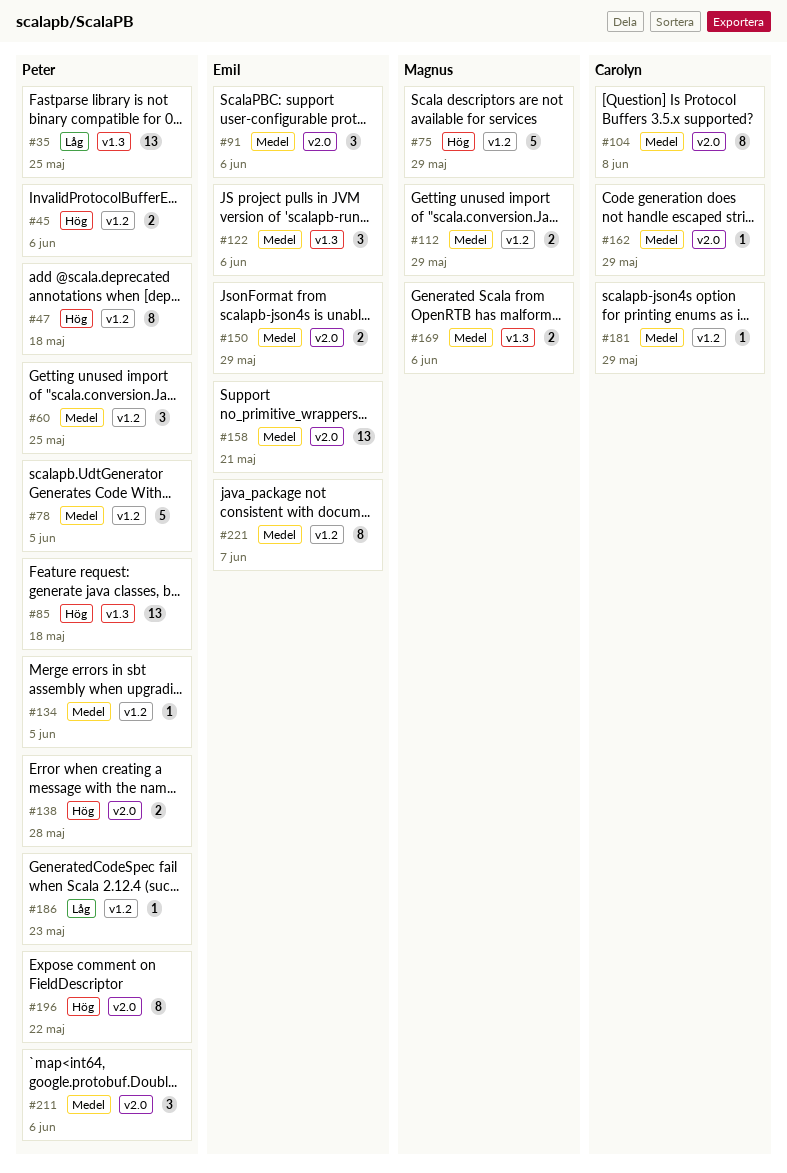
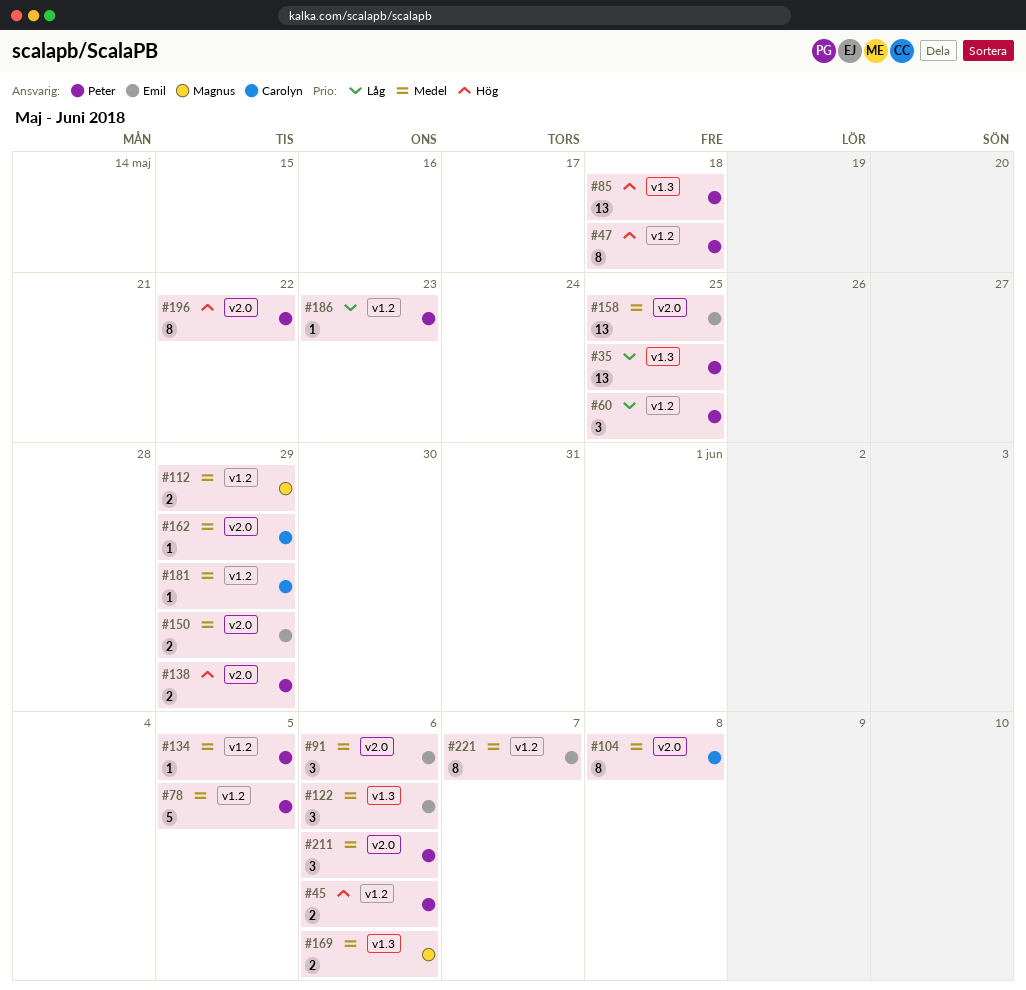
#60, priority: Medel -> Låg
#75: present -> none
#138, due: May 28 -> May 29
#158, due: May 21 -> May 25

